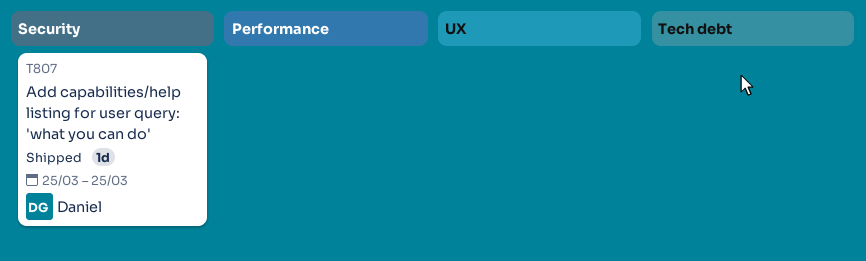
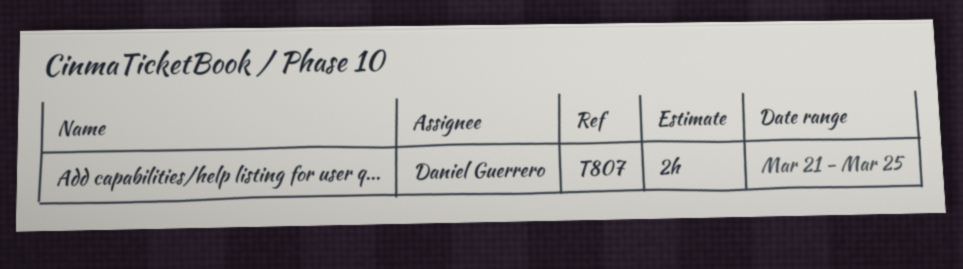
T807, estimate: 1d -> 2h
T807, start: Mar 25 -> Mar 21

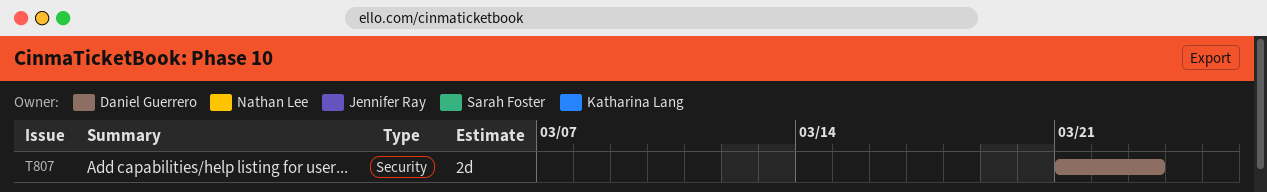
T807, estimate: 2h -> 2d
T807, due: Mar 25 -> Mar 23

